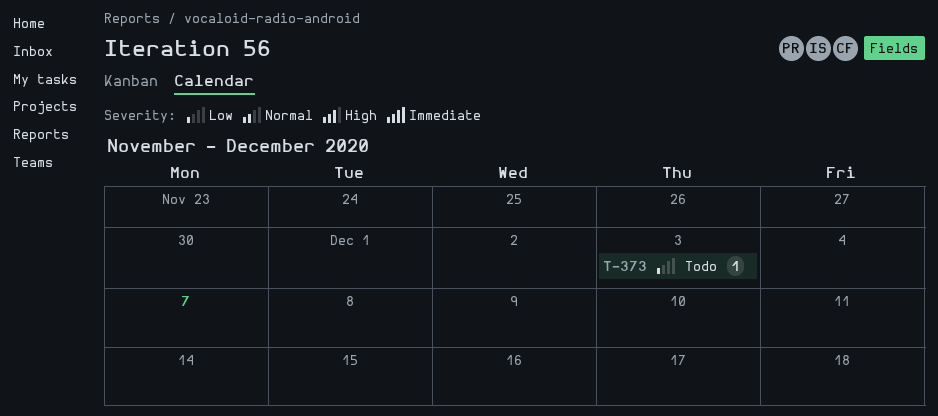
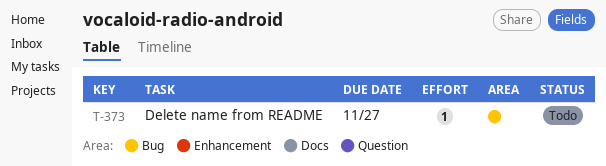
T-373, due: Dec 3 -> Nov 27

